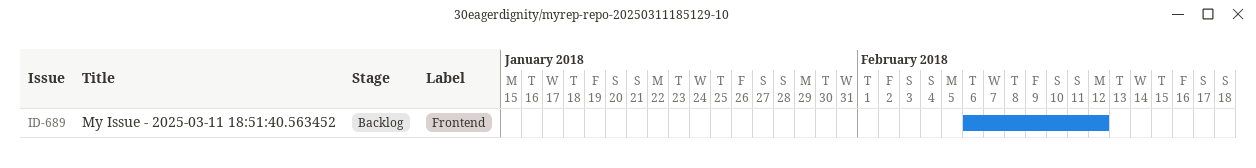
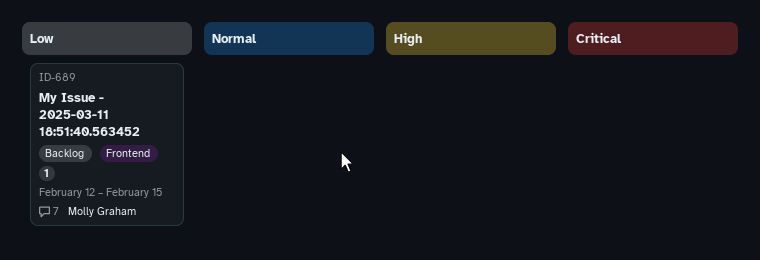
ID-689, start: Feb 6 -> Feb 12
ID-689, due: Feb 12 -> Feb 15

